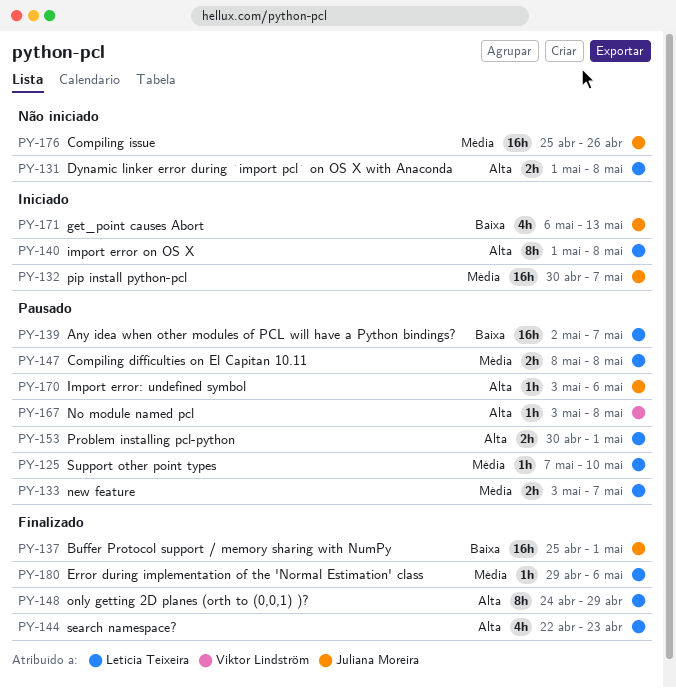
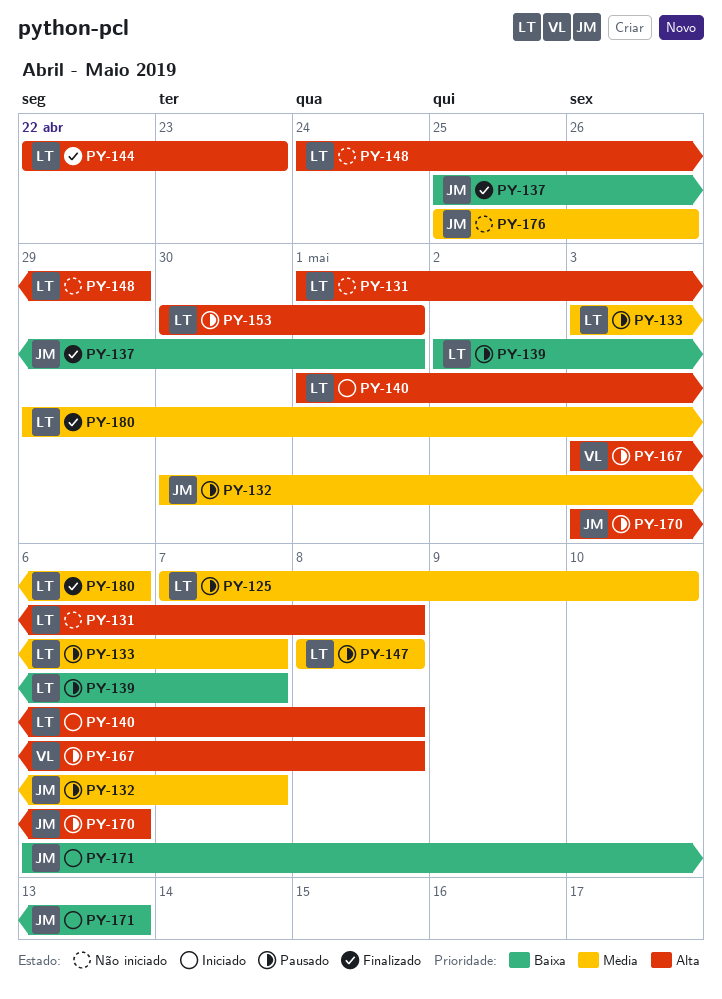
PY-132, status: Iniciado -> Pausado
PY-148, status: Finalizado -> Não iniciado

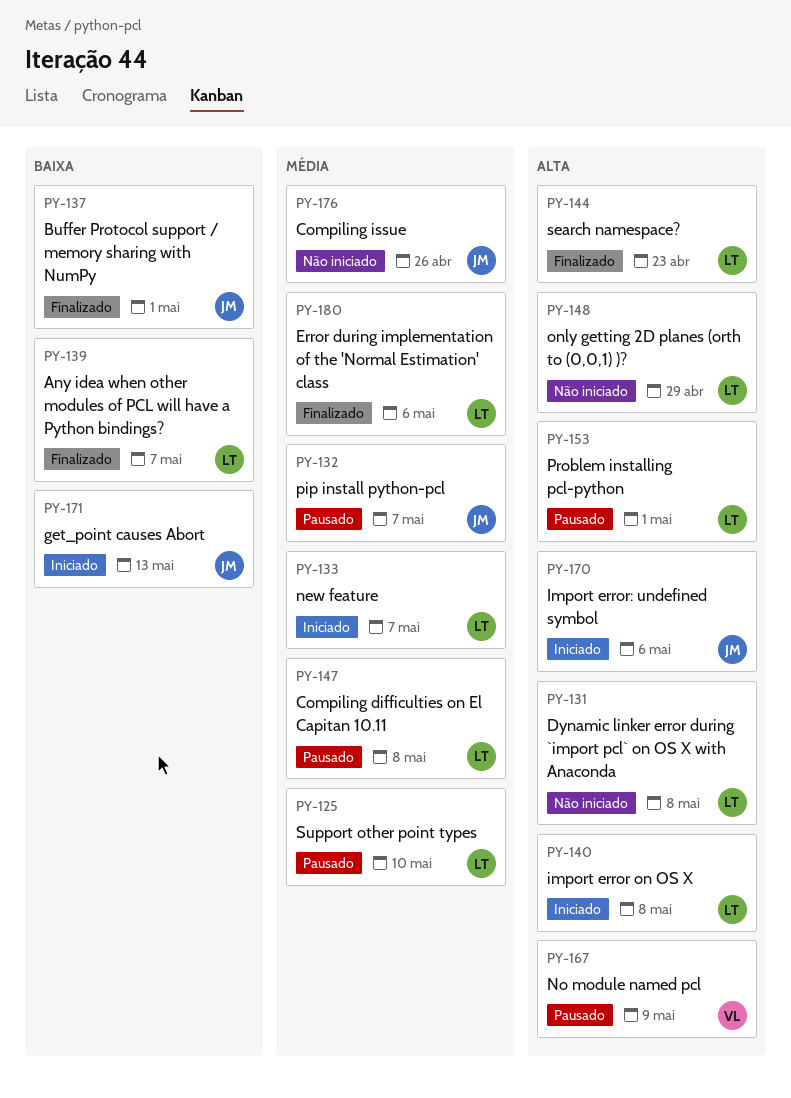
PY-133, status: Pausado -> Iniciado
PY-139, status: Pausado -> Finalizado
PY-167, due: May 8 -> May 9
PY-170, status: Pausado -> Iniciado

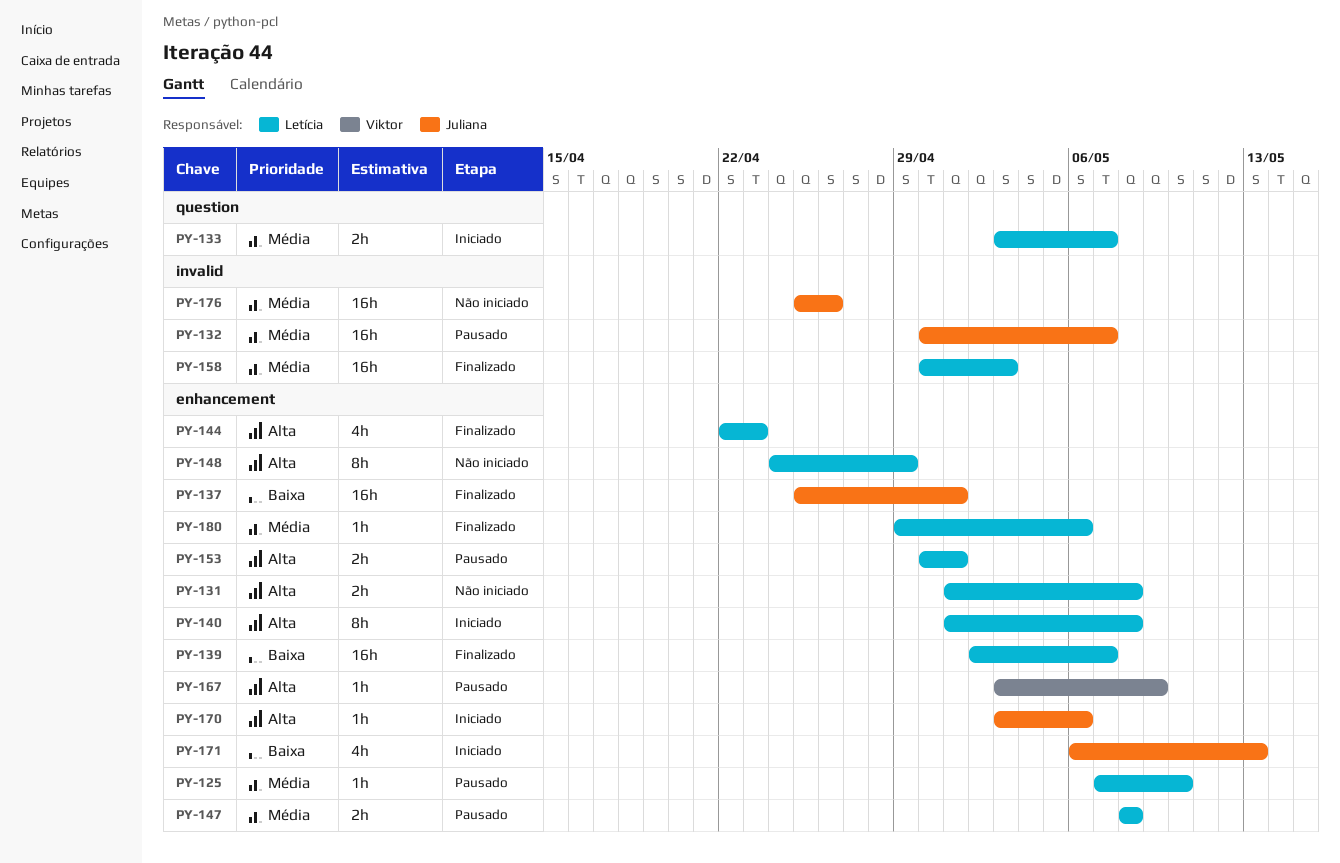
PY-158: none -> present

